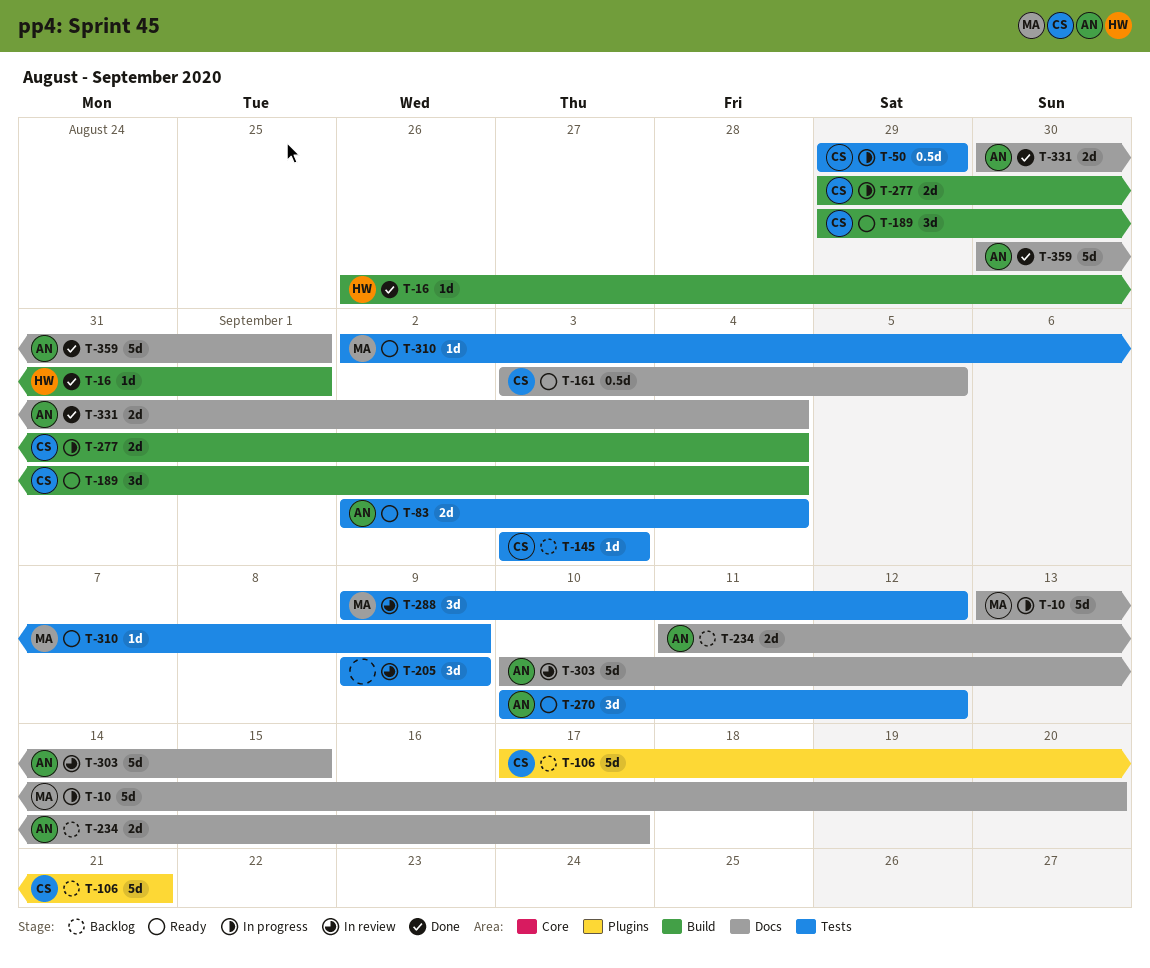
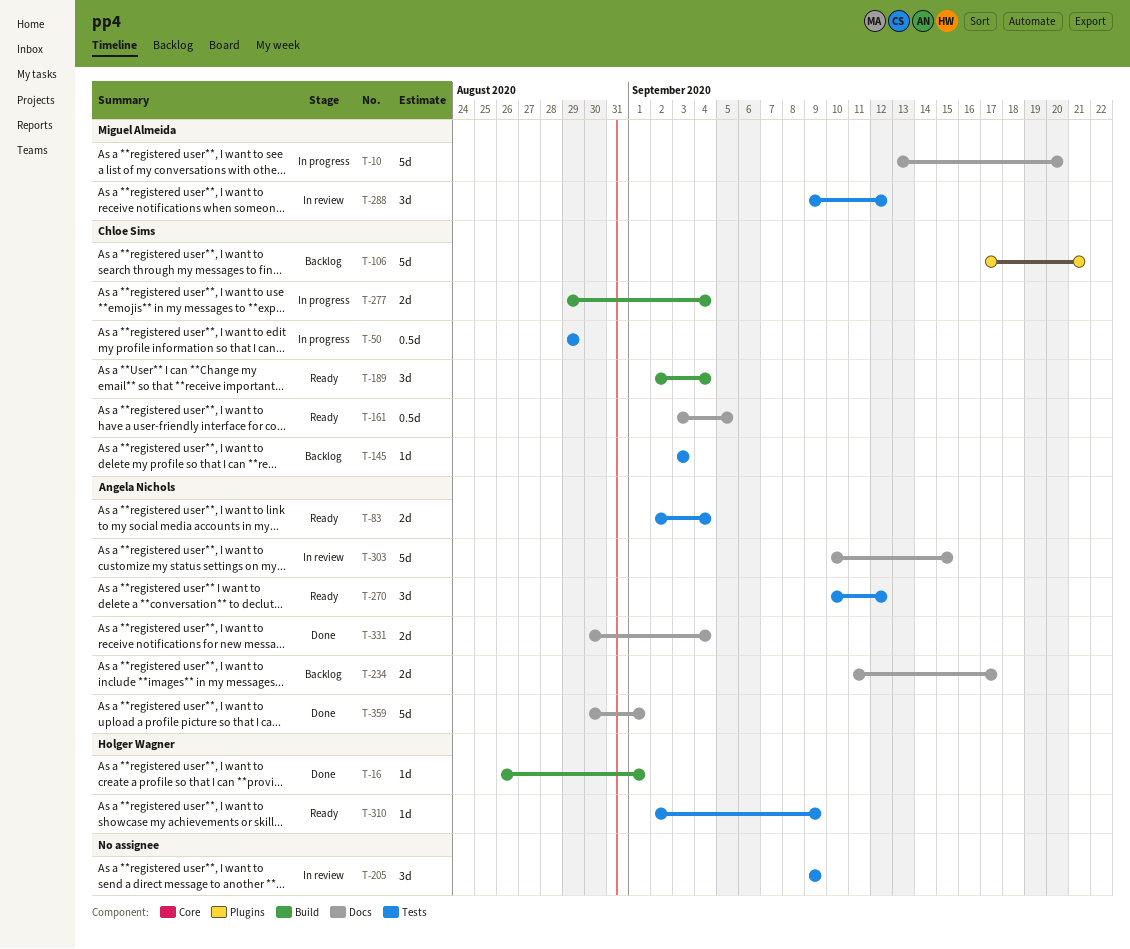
T-189, start: Aug 29 -> Sep 2
T-310, owner: Miguel Almeida -> Holger Wagner

